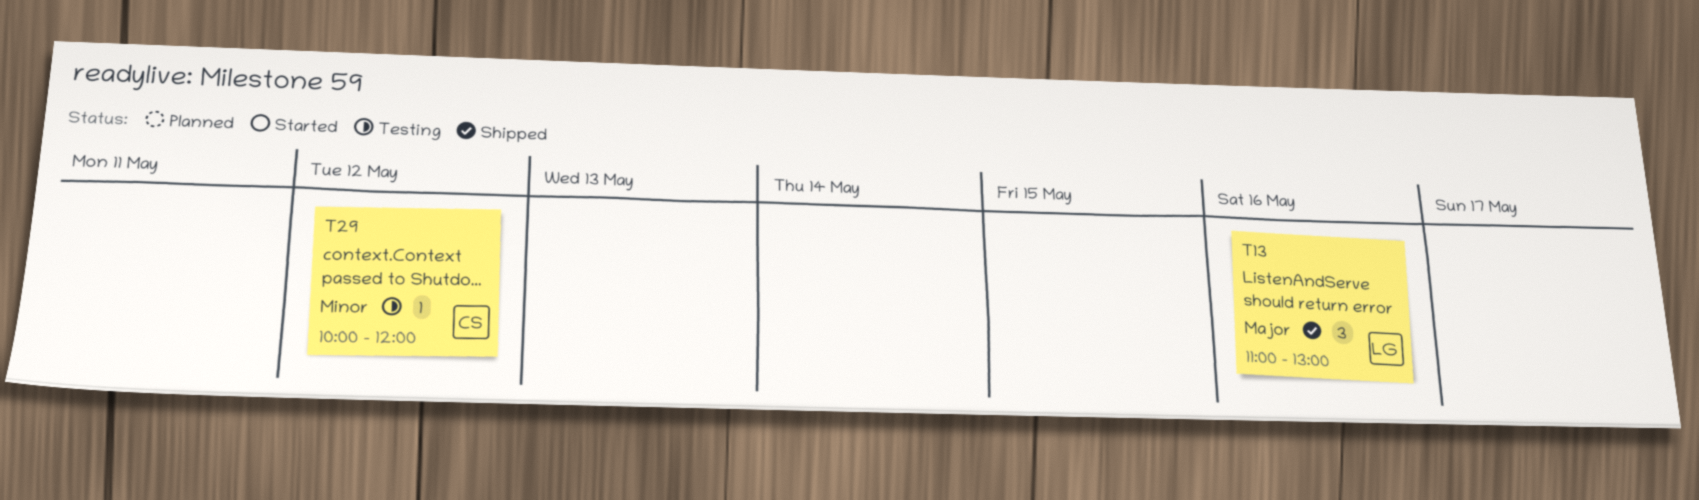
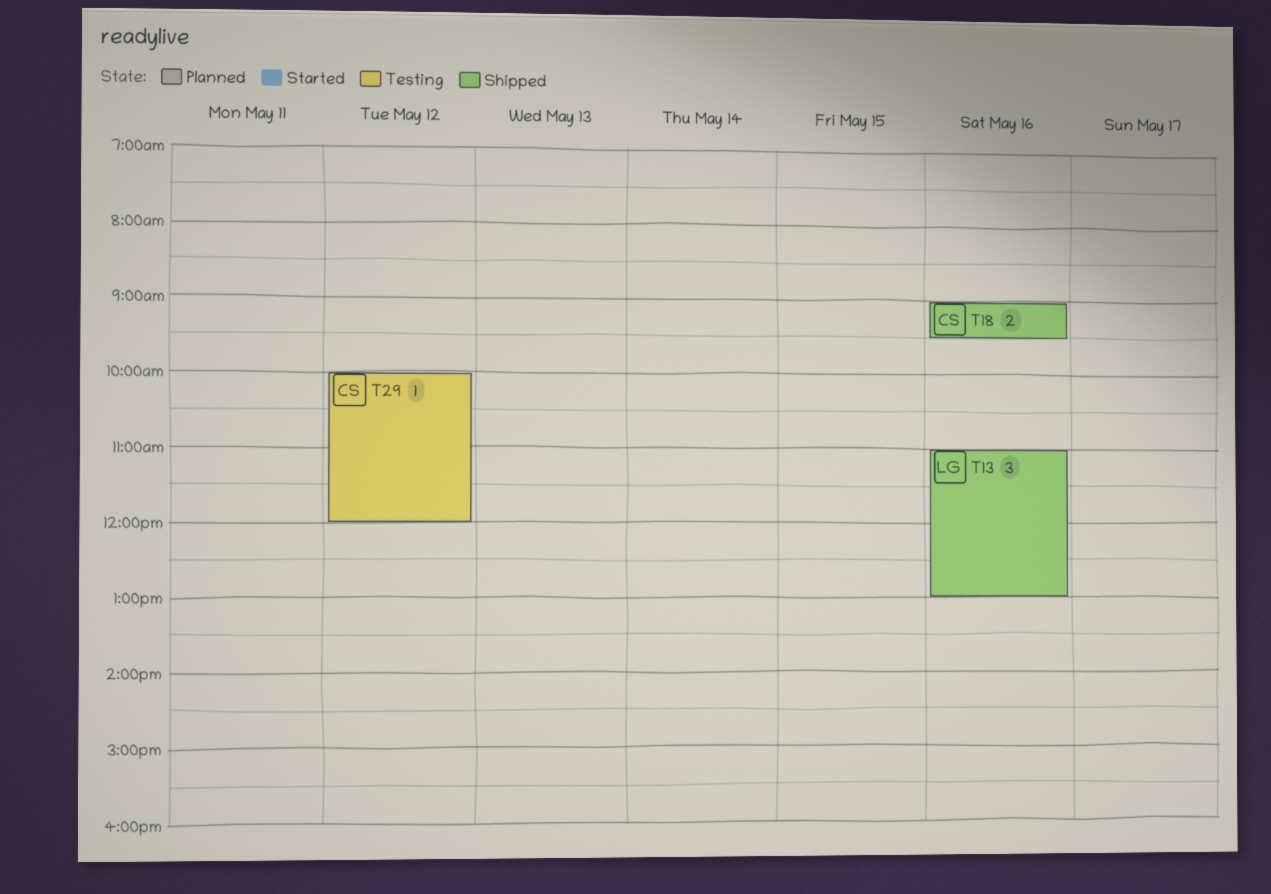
T18: none -> present

